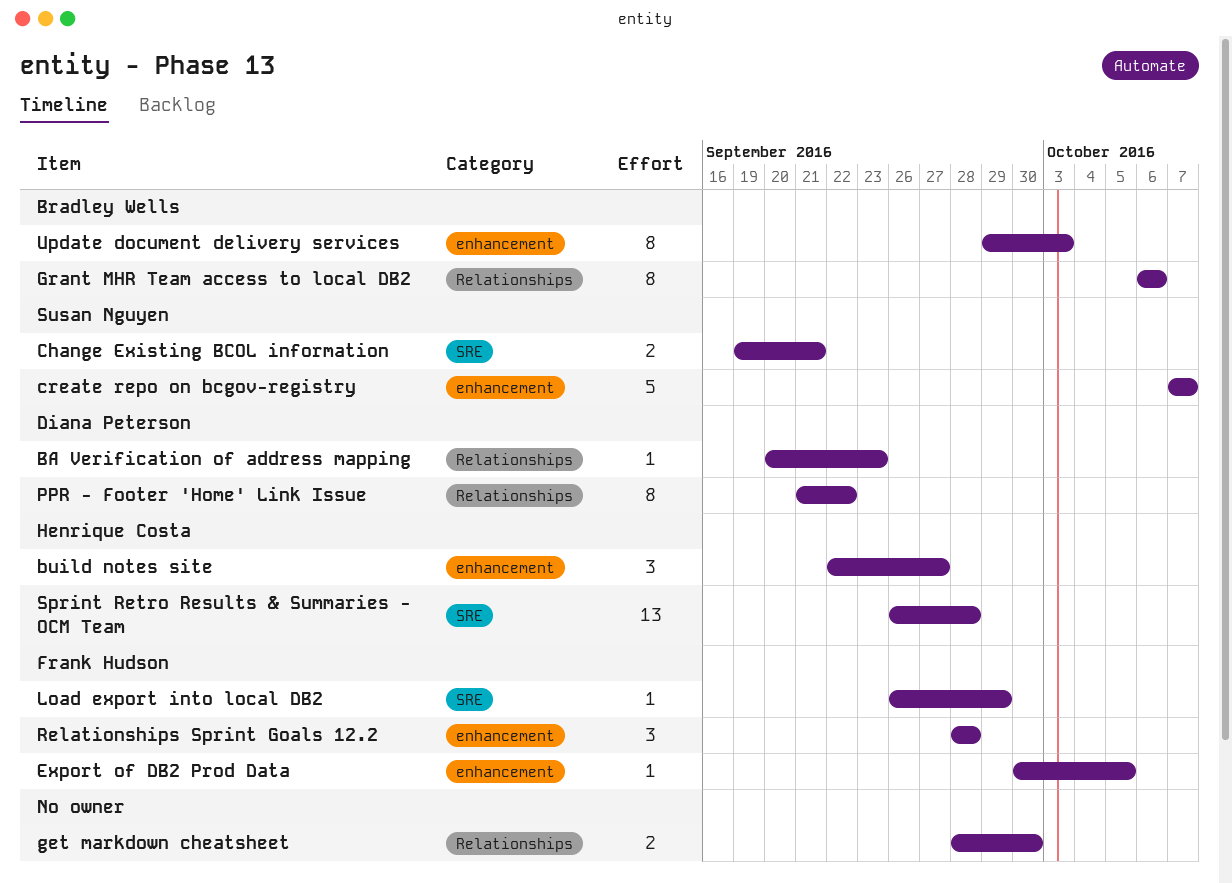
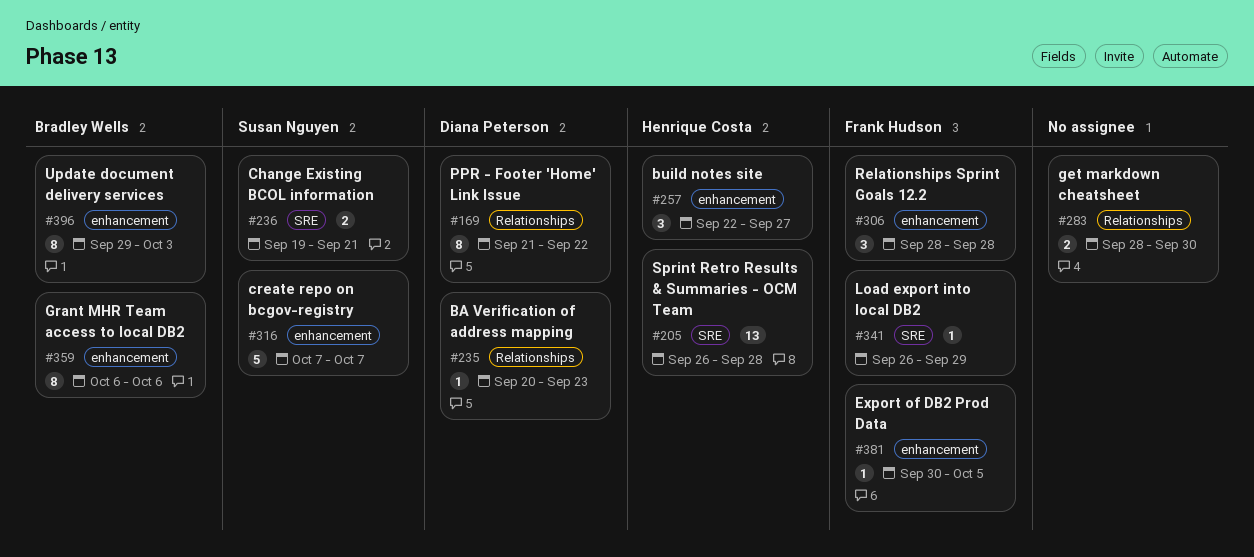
Grant MHR Team access to local DB2, label: Relationships -> enhancement

